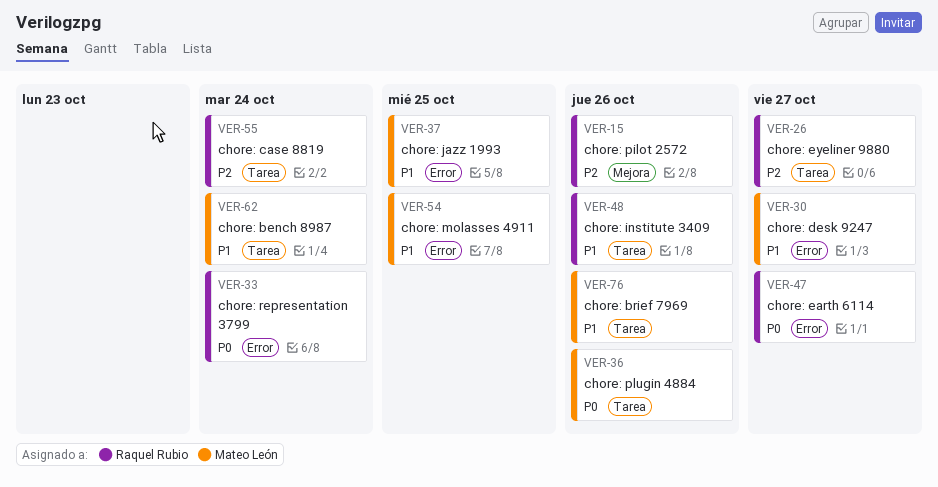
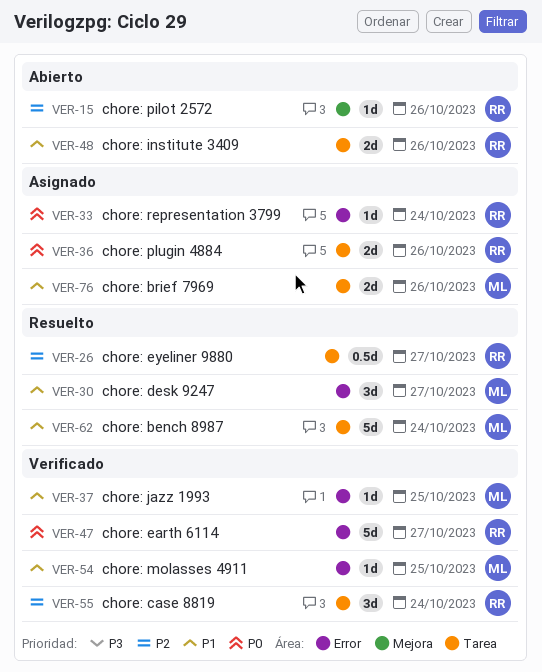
VER-36, owner: Mateo León -> Raquel Rubio

